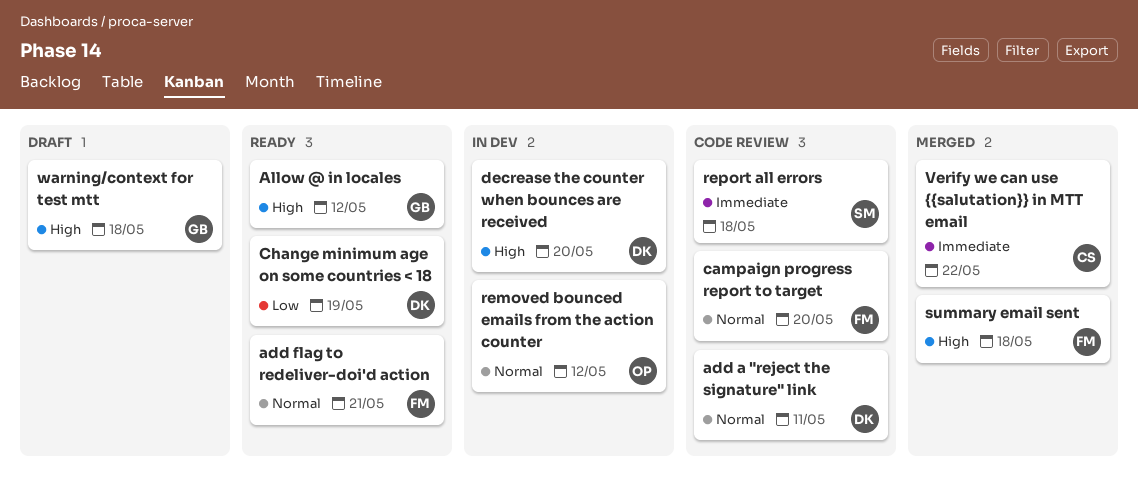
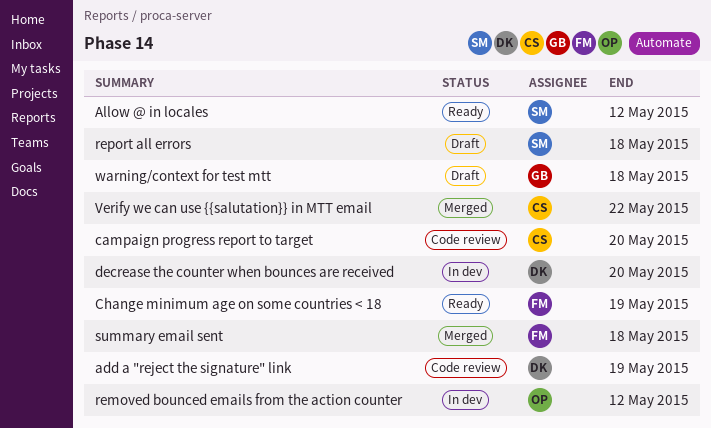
add a "reject the signature" link, due: May 11 -> May 19
add flag to redeliver-doi'd action: present -> none
Allow @ in locales, owner: GB -> SM
campaign progress report to target, owner: FM -> CS
Change minimum age on some countries < 18, owner: DK -> FM
report all errors, status: Code review -> Draft

